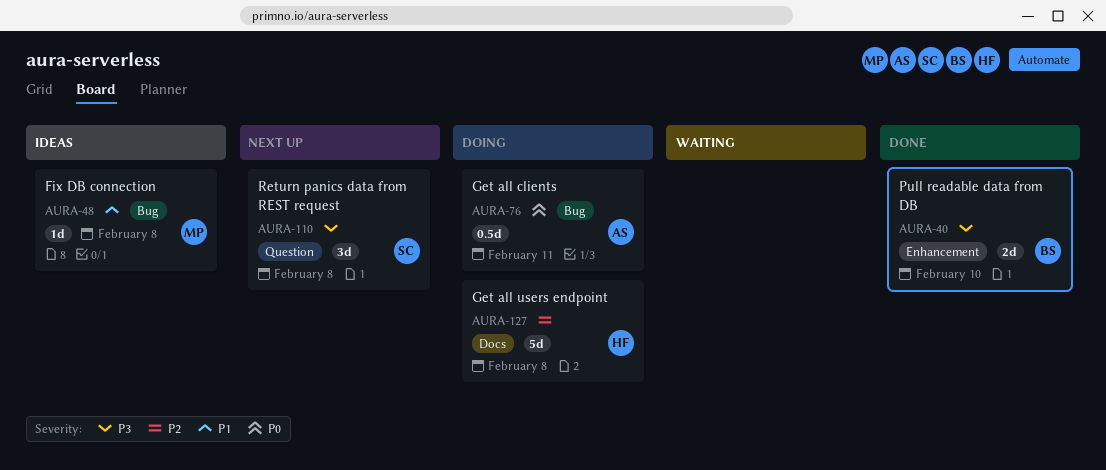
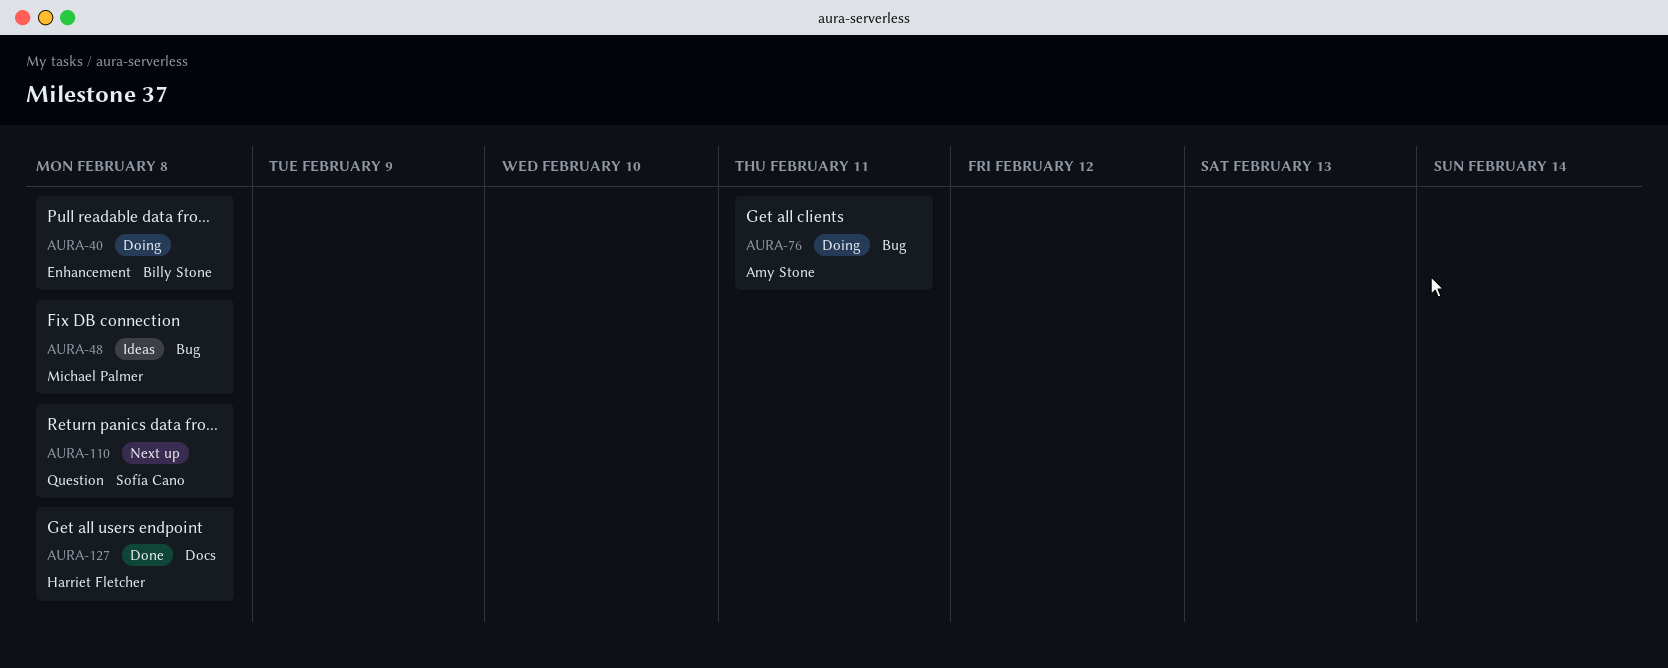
AURA-40, status: Done -> Doing
AURA-40, due: Feb 10 -> Feb 8
AURA-127, status: Doing -> Done

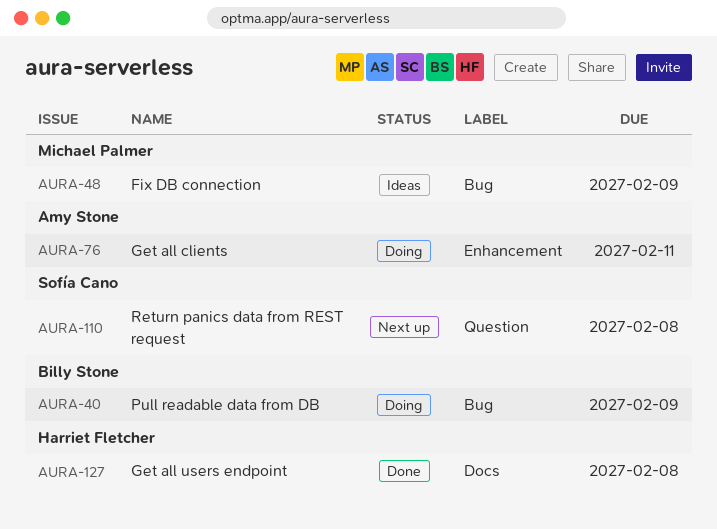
AURA-40, label: Enhancement -> Bug
AURA-40, due: Feb 8 -> Feb 9
AURA-48, due: Feb 8 -> Feb 9
AURA-76, label: Bug -> Enhancement

